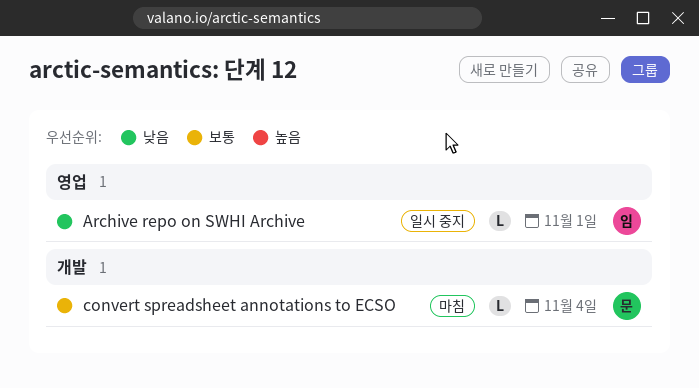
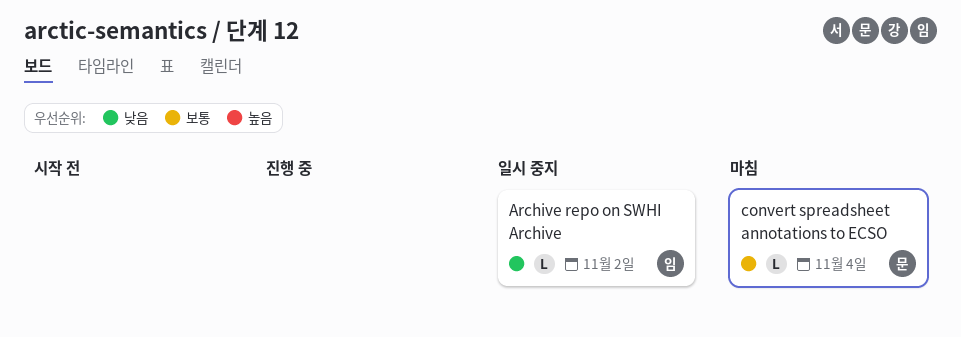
Archive repo on SWHI Archive, due: Nov 1 -> Nov 2

